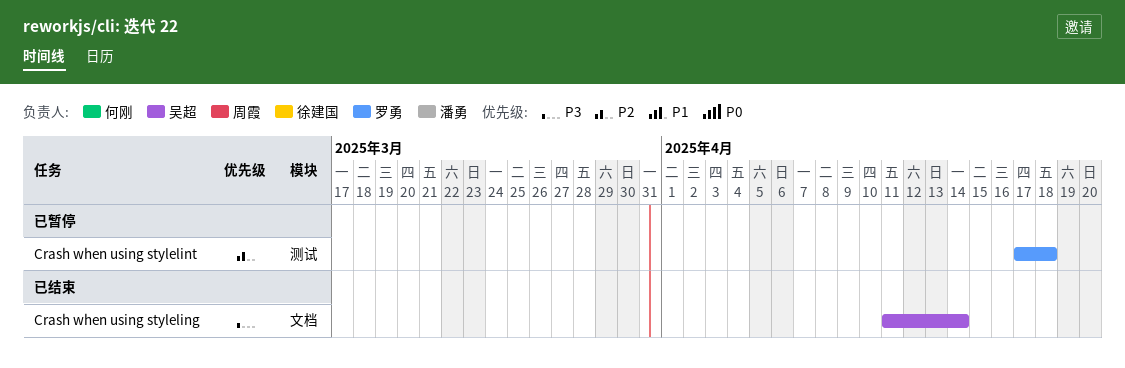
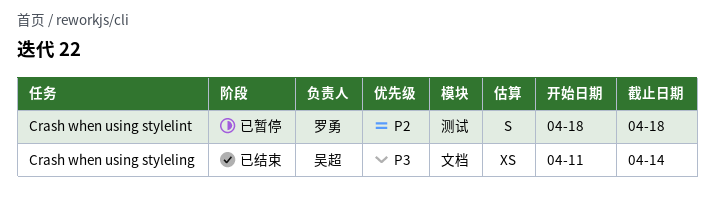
Crash when using stylelint, start: Apr 17 -> Apr 18

